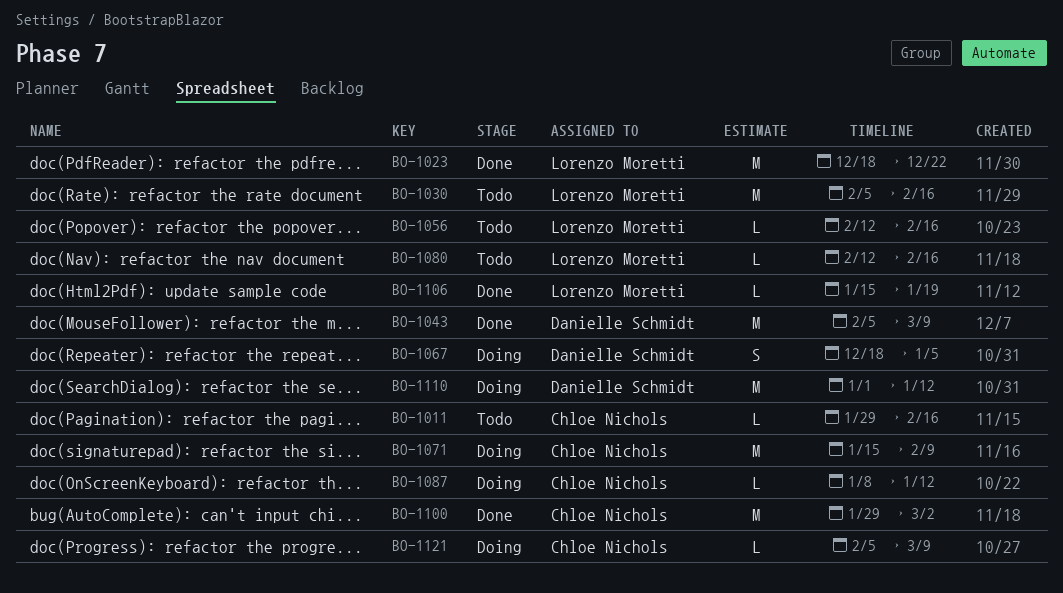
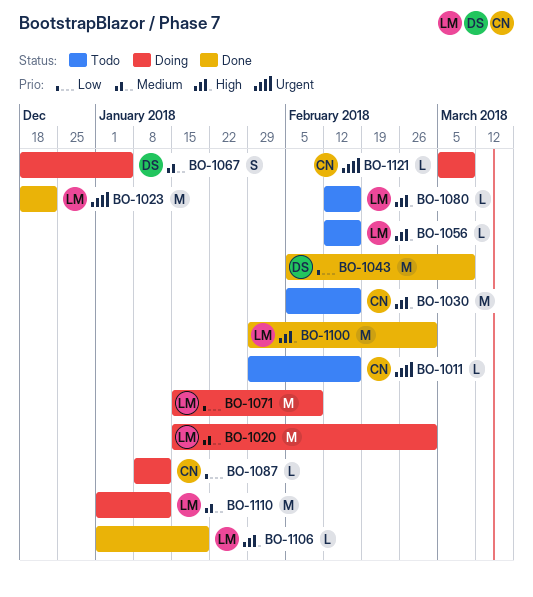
BO-1020: none -> present
BO-1030, owner: Lorenzo Moretti -> Chloe Nichols
BO-1071, owner: Chloe Nichols -> Lorenzo Moretti
BO-1100, owner: Chloe Nichols -> Lorenzo Moretti
BO-1106, start: Jan 15 -> Jan 1
BO-1110, owner: Danielle Schmidt -> Lorenzo Moretti
BO-1121, start: Feb 5 -> Mar 5

